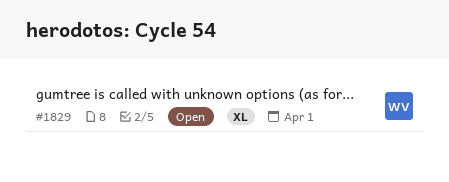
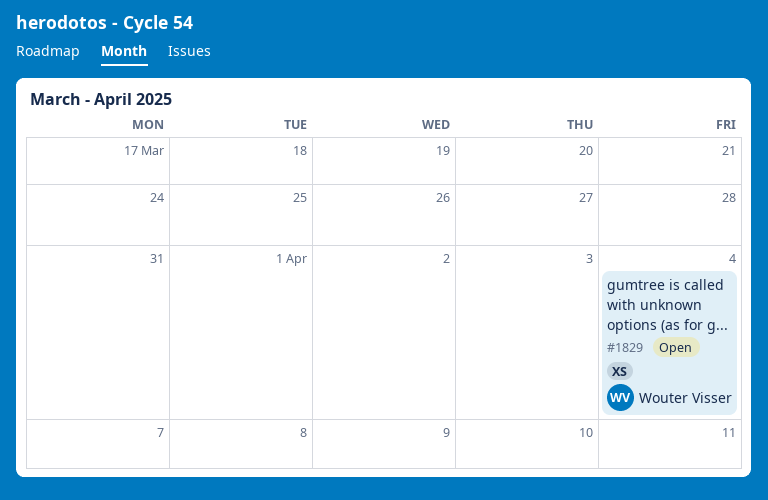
#1829, estimate: XL -> XS
#1829, due: Apr 1 -> Apr 4

